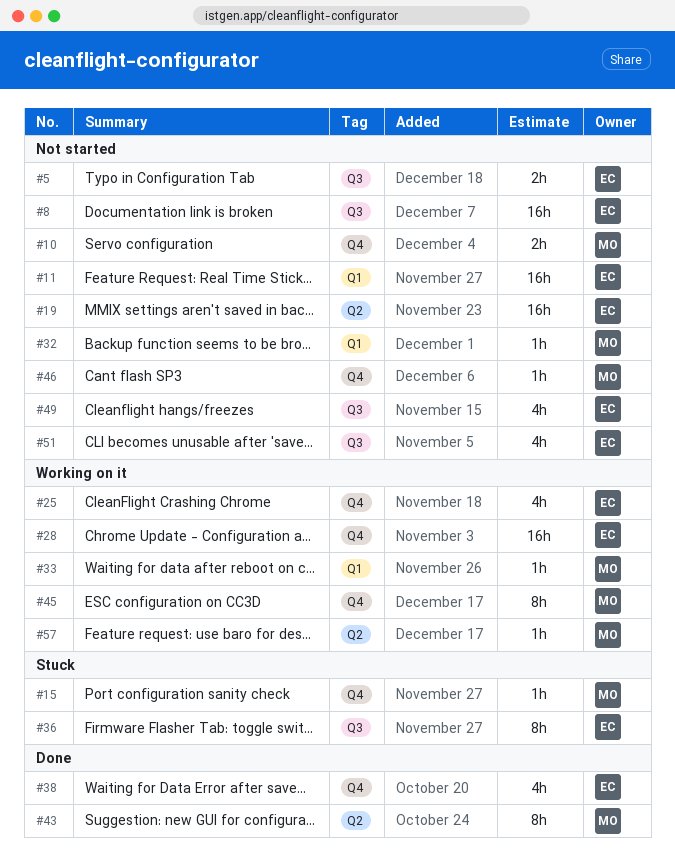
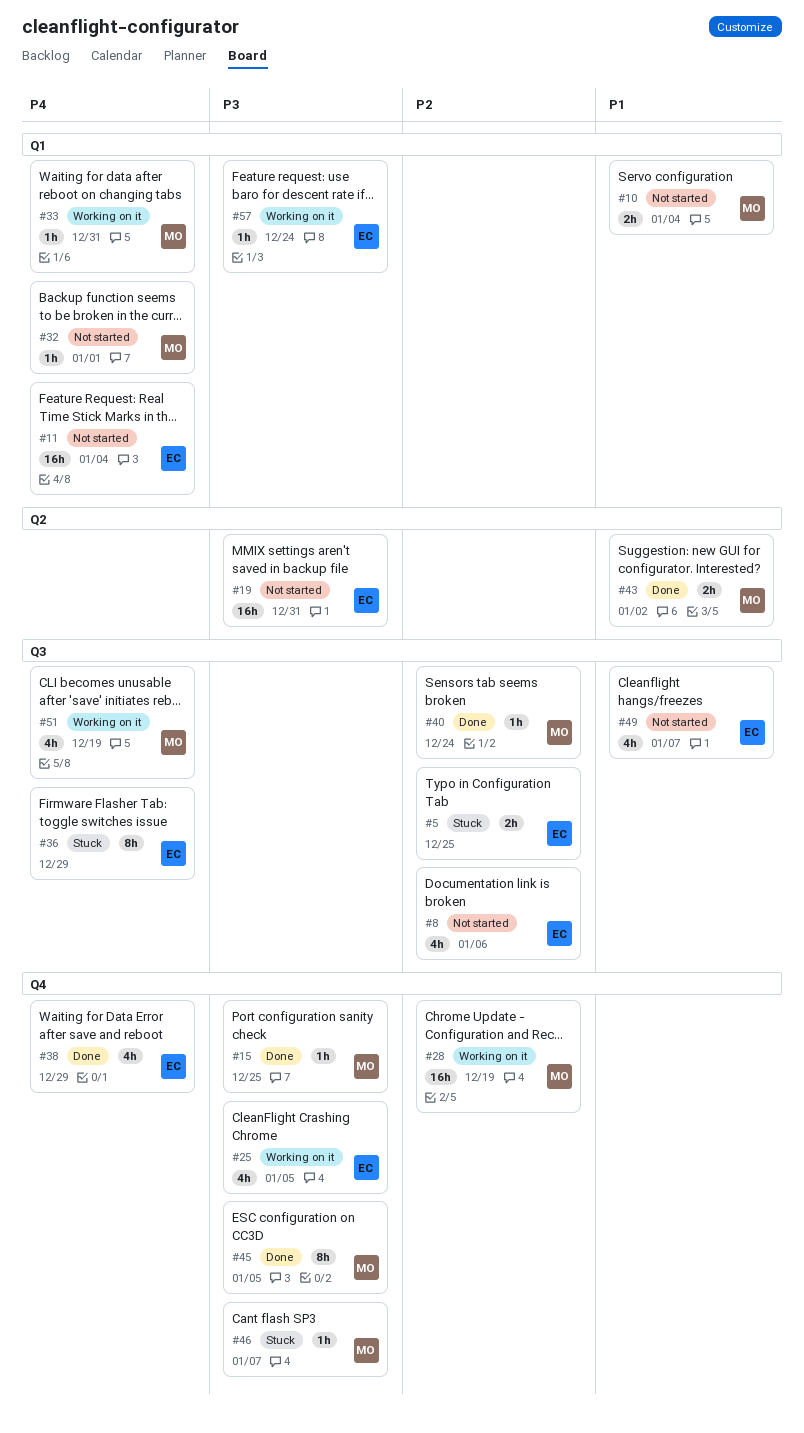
#5, status: Not started -> Stuck
#8, estimate: 16h -> 4h
#10, label: Q4 -> Q1
#15, status: Stuck -> Done
#28, owner: EC -> MO
#40: none -> present
#43, estimate: 8h -> 2h
#45, status: Working on it -> Done
#46, status: Not started -> Stuck
#51, status: Not started -> Working on it
#51, owner: EC -> MO
#57, owner: MO -> EC
#57, label: Q2 -> Q1

